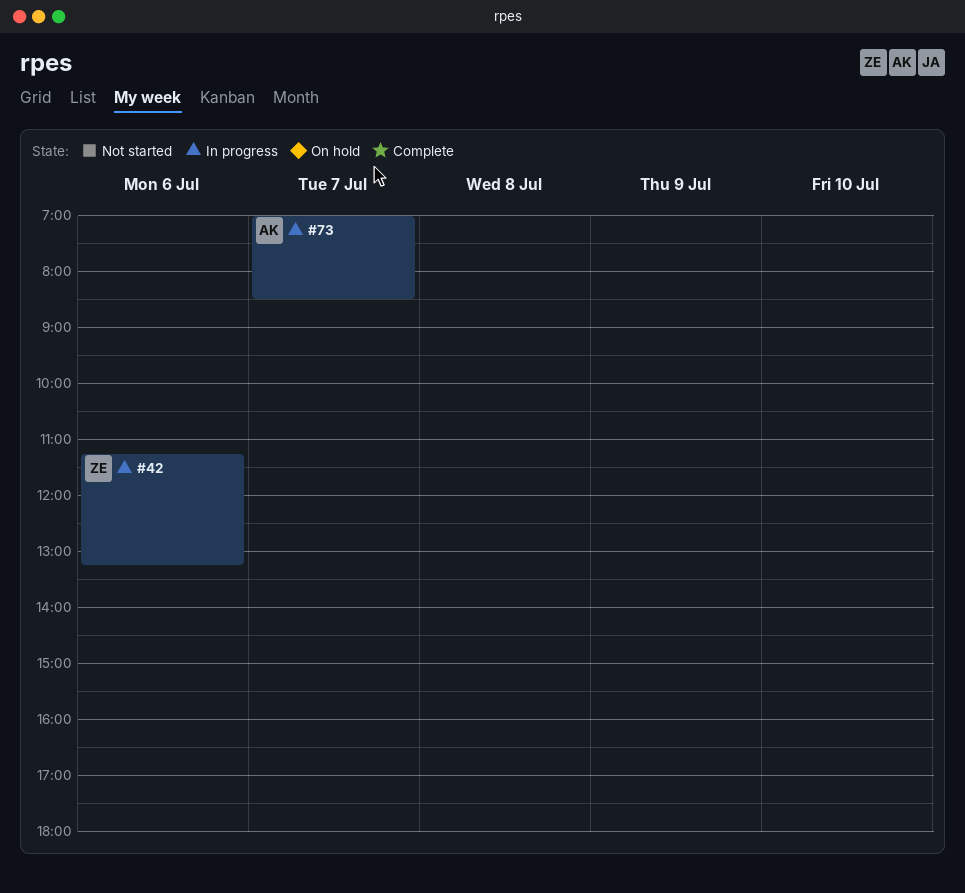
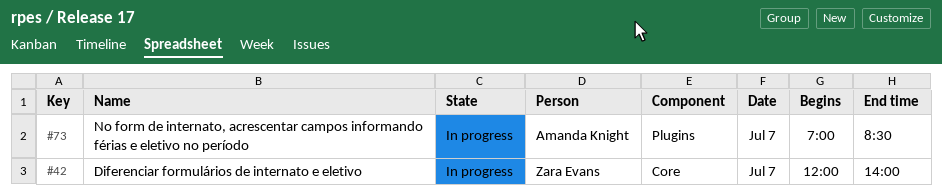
#42, day: Jul 6 -> Jul 7
#42, begins: 11:15 -> 12:00
#42, ends: 13:15 -> 14:00

